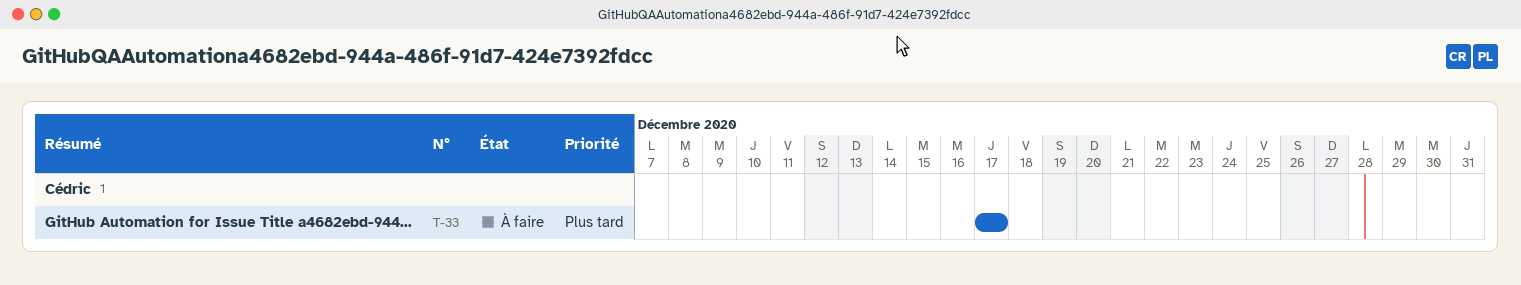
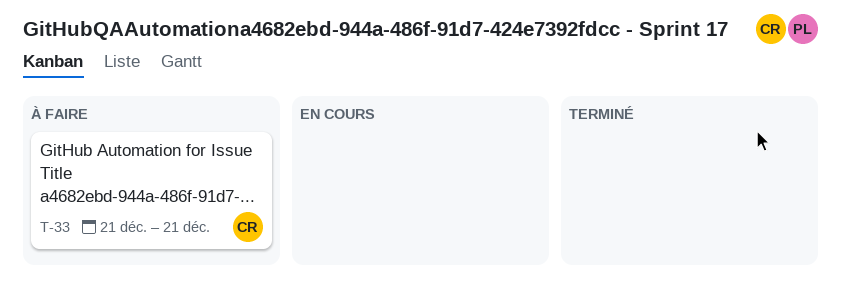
T-33, start: Dec 17 -> Dec 21
T-33, due: Dec 17 -> Dec 21

